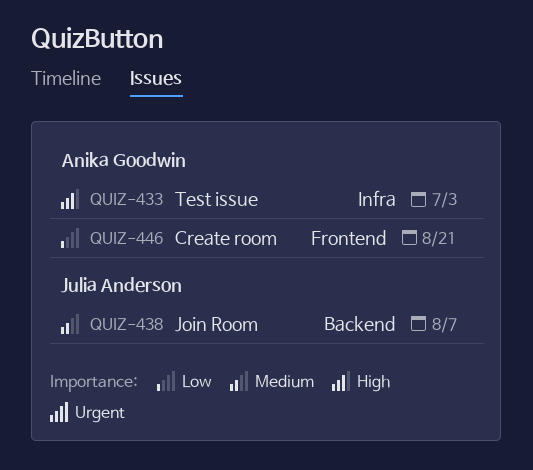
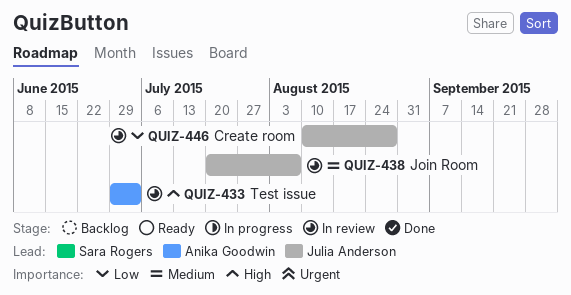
QUIZ-446, owner: Anika Goodwin -> Julia Anderson
QUIZ-446, due: Aug 21 -> Aug 28

